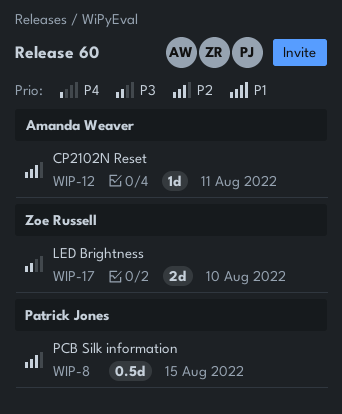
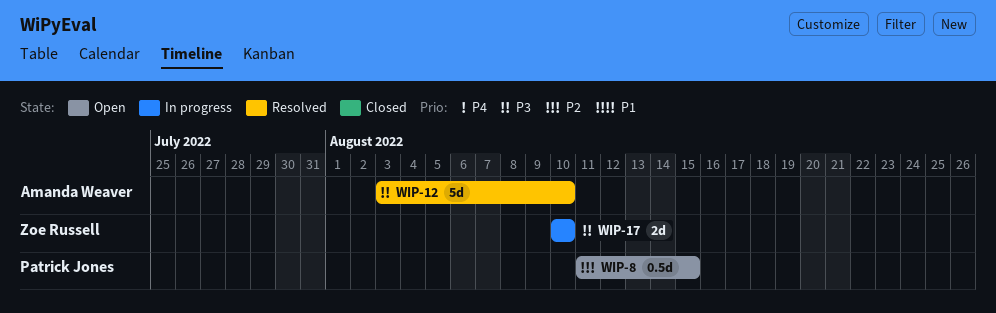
WIP-12, priority: P2 -> P3
WIP-12, estimate: 1d -> 5d
WIP-12, due: Aug 11 -> Aug 10

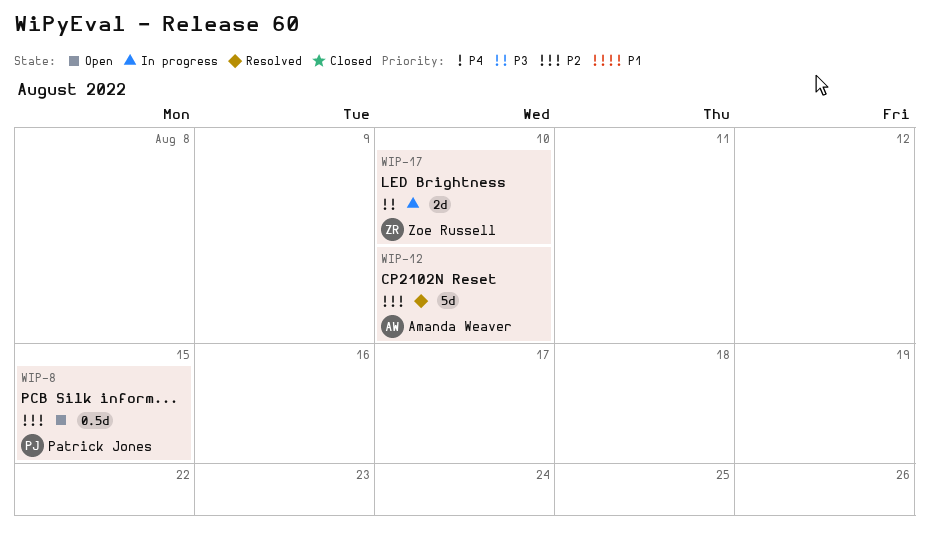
WIP-12, priority: P3 -> P2

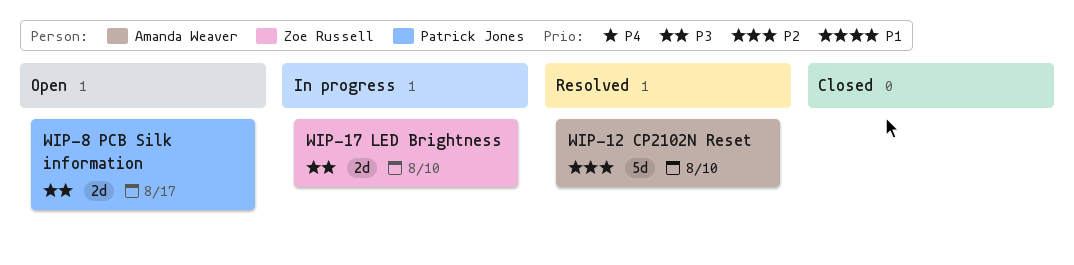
WIP-8, priority: P2 -> P3
WIP-8, estimate: 0.5d -> 2d
WIP-8, due: Aug 15 -> Aug 17

